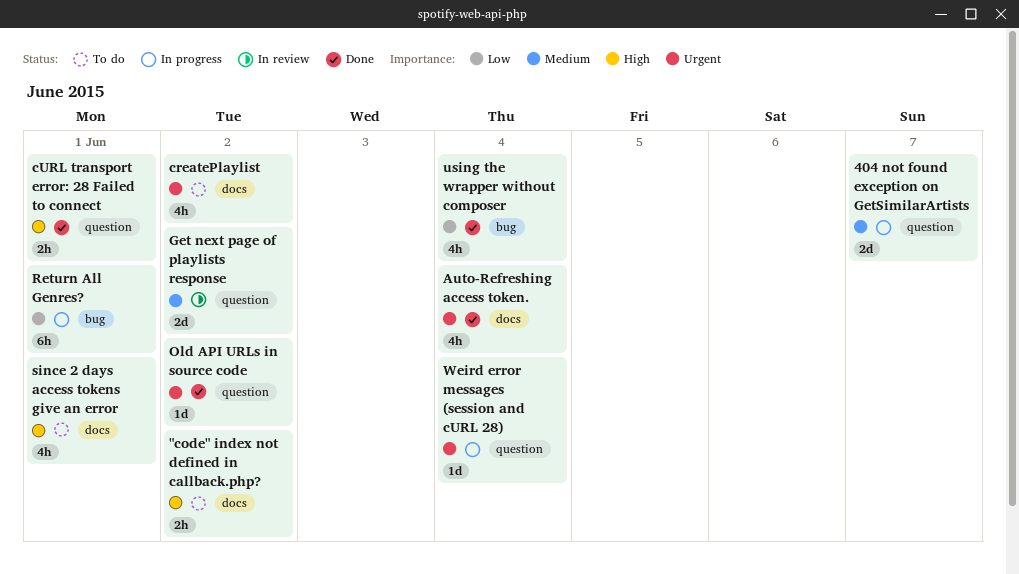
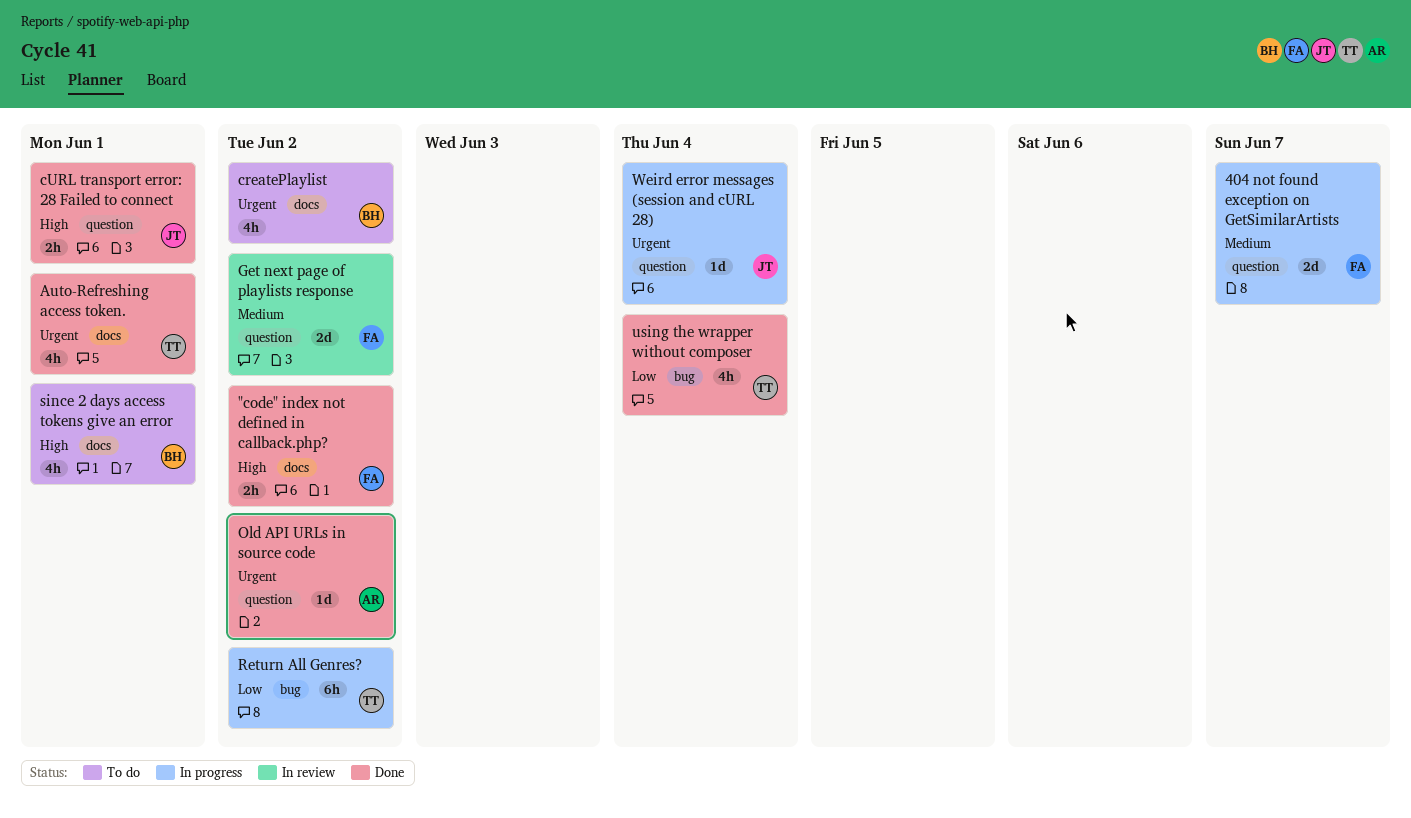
"code" index not defined in callback.php?, status: To do -> Done
Auto-Refreshing access token., due: Jun 4 -> Jun 1
Return All Genres?, due: Jun 1 -> Jun 2

